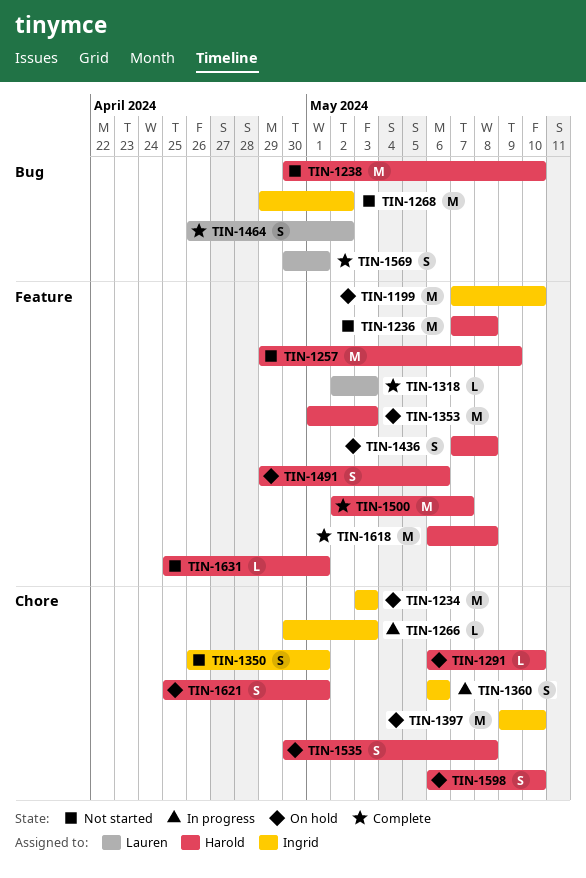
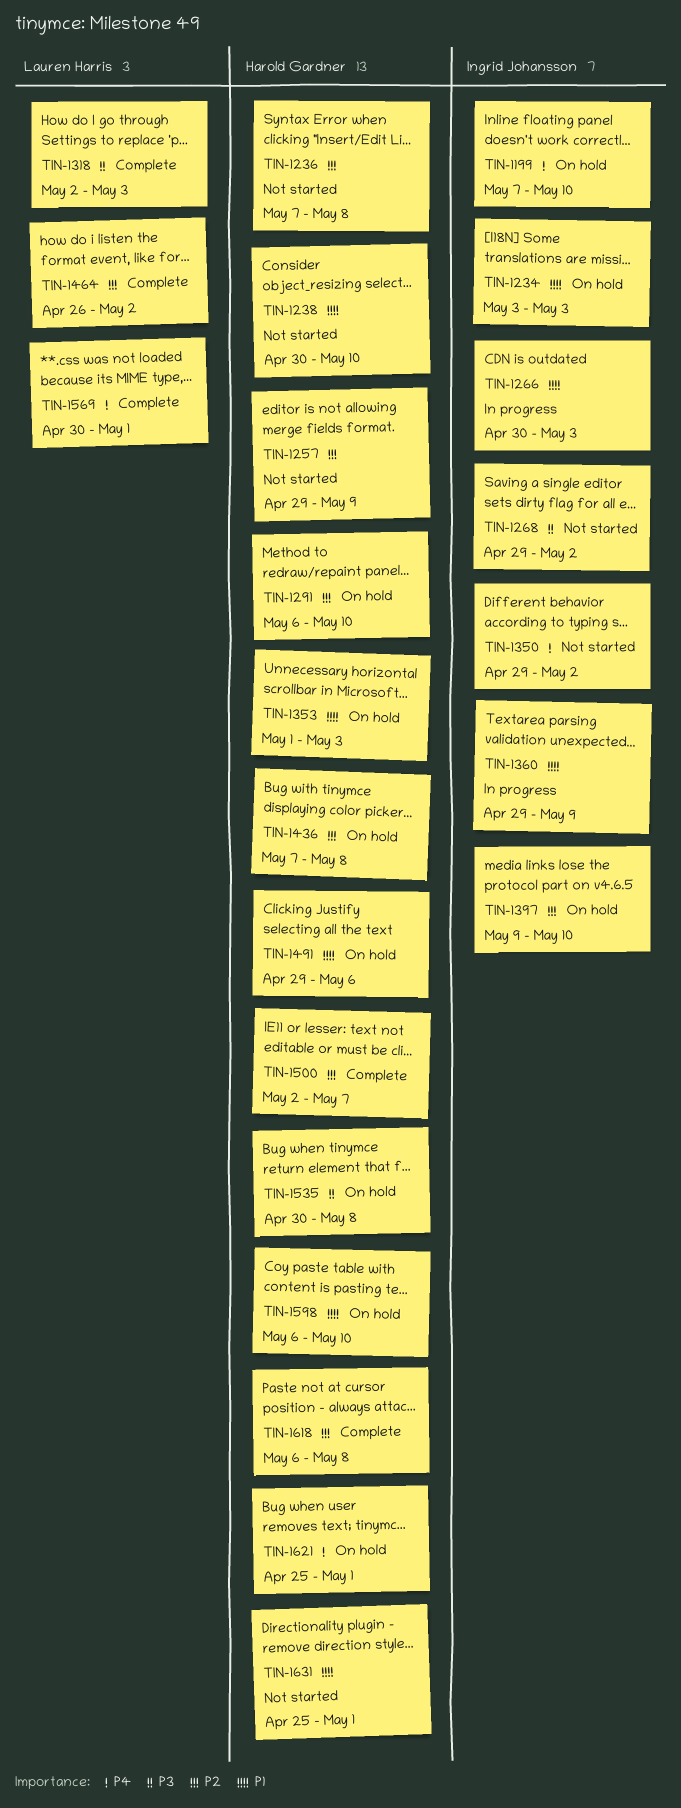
TIN-1350, start: Apr 26 -> Apr 29
TIN-1350, due: May 1 -> May 2
TIN-1360, start: May 6 -> Apr 29
TIN-1360, due: May 6 -> May 9

